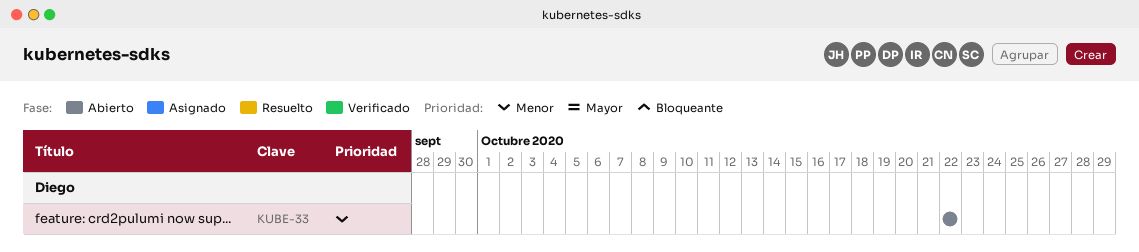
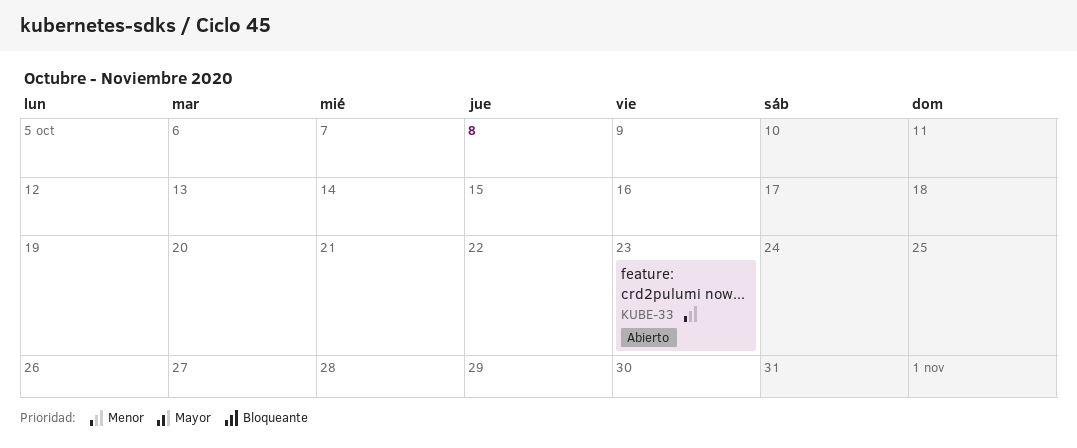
KUBE-33, due: Oct 22 -> Oct 23

